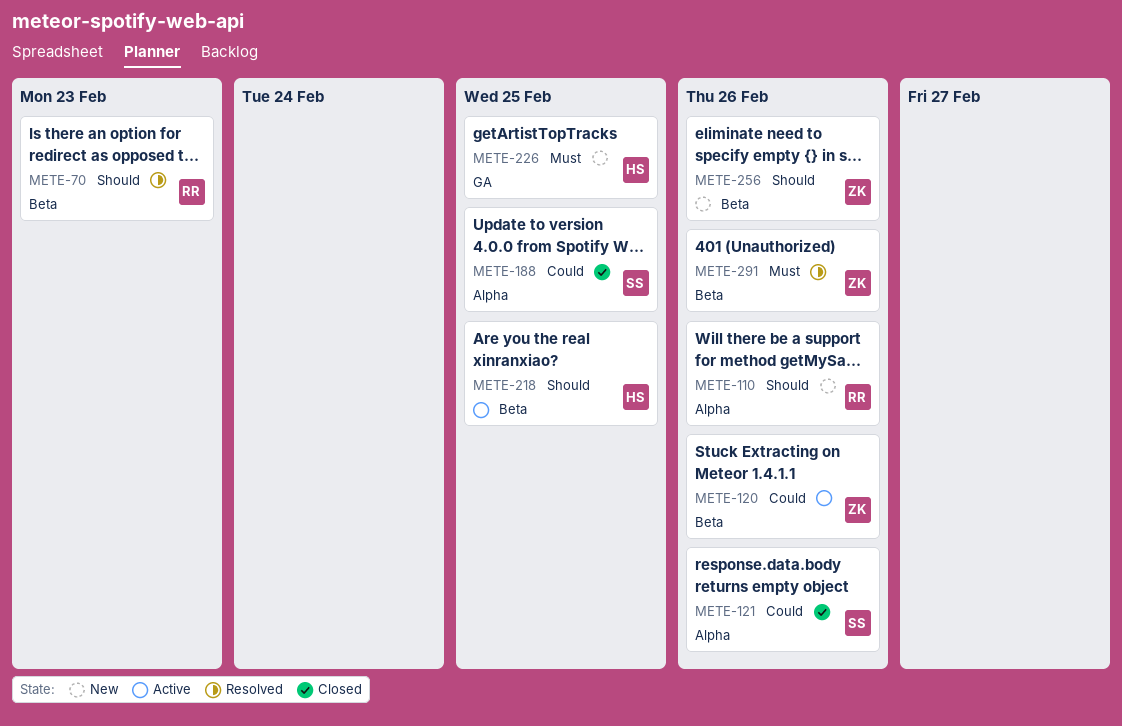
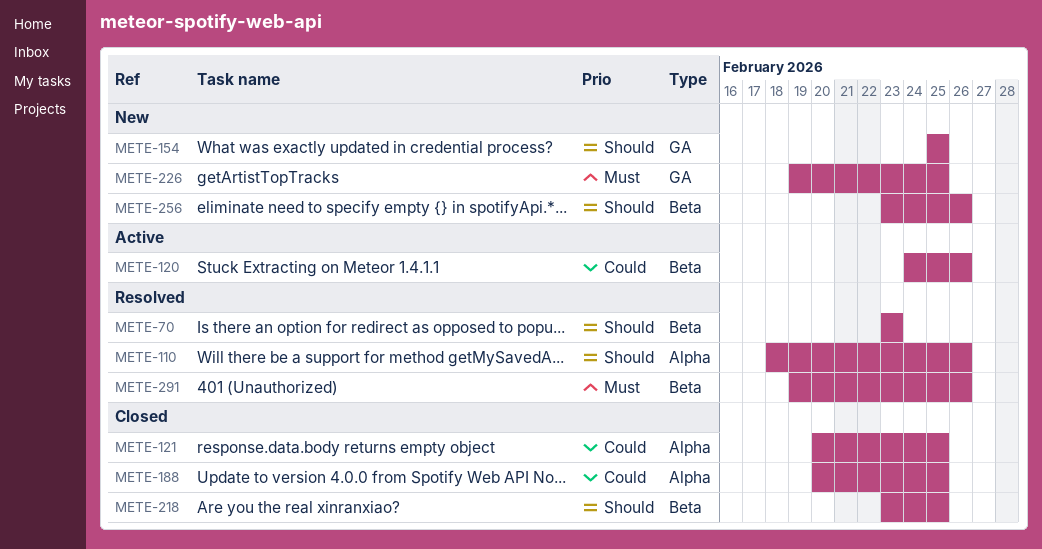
METE-110, status: New -> Resolved
METE-121, due: Feb 26 -> Feb 25
METE-154: none -> present
METE-218, status: Active -> Closed

